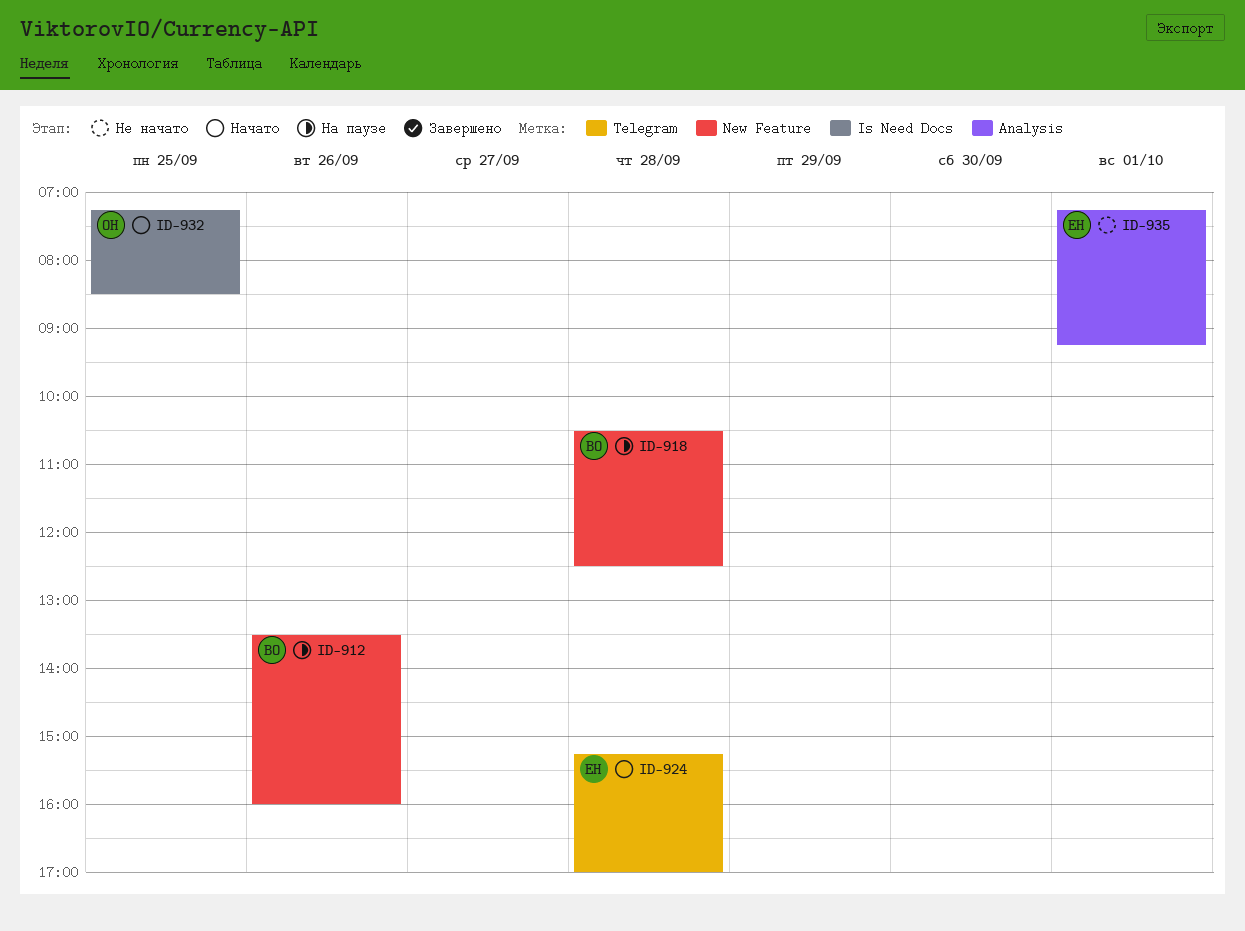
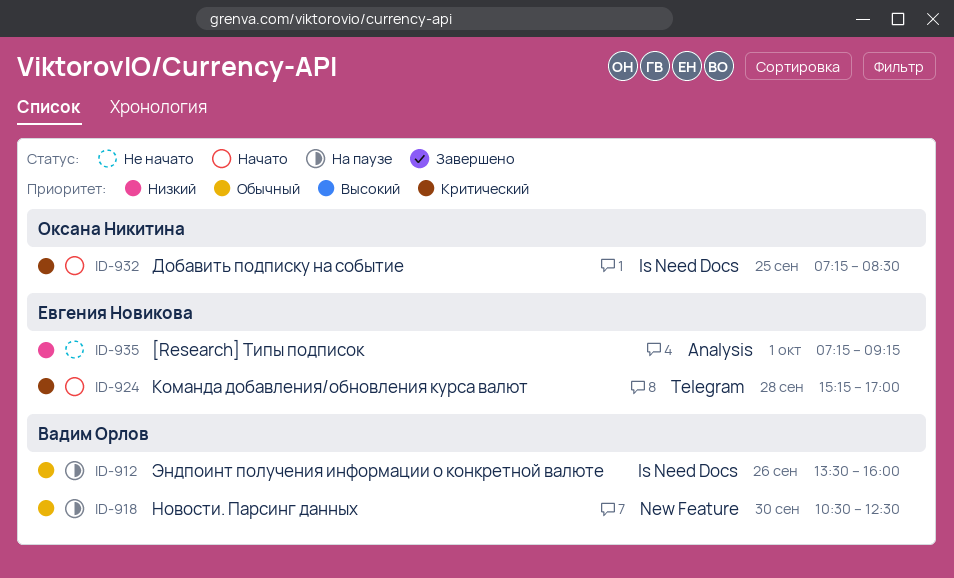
ID-912, label: New Feature -> Is Need Docs
ID-918, day: Sep 28 -> Sep 30

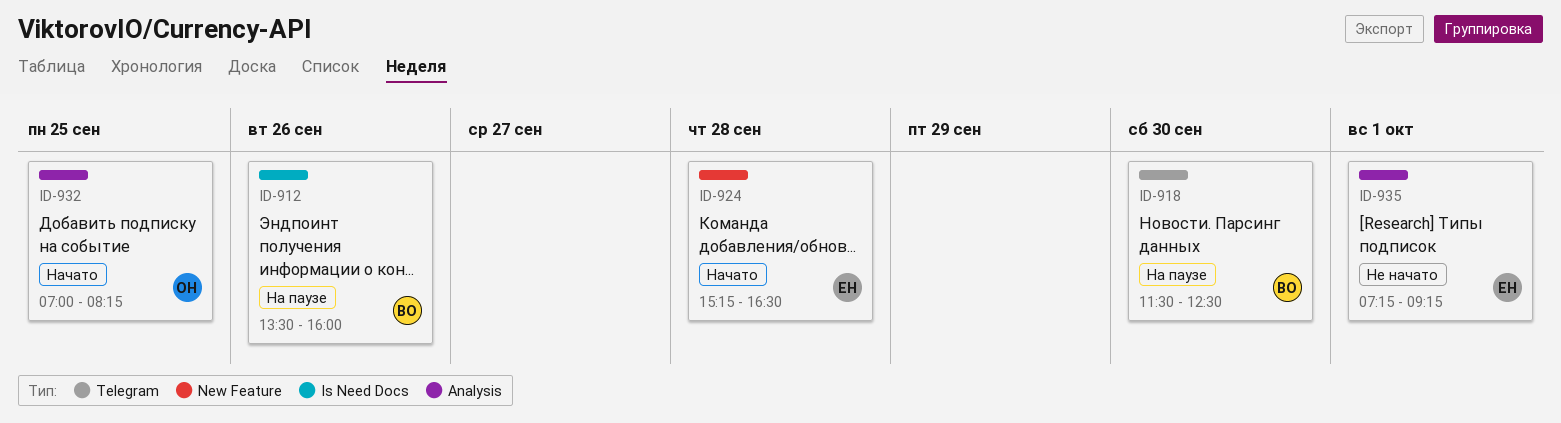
ID-918, label: New Feature -> Telegram
ID-918, begins: 10:30 -> 11:30
ID-924, label: Telegram -> New Feature
ID-924, ends: 17:00 -> 16:30
ID-932, label: Is Need Docs -> Analysis
ID-932, begins: 07:15 -> 07:00
ID-932, ends: 08:30 -> 08:15

